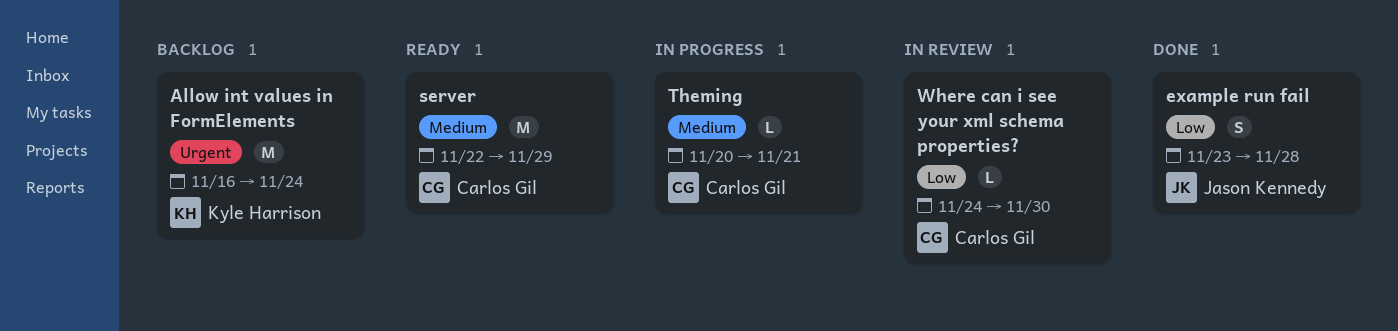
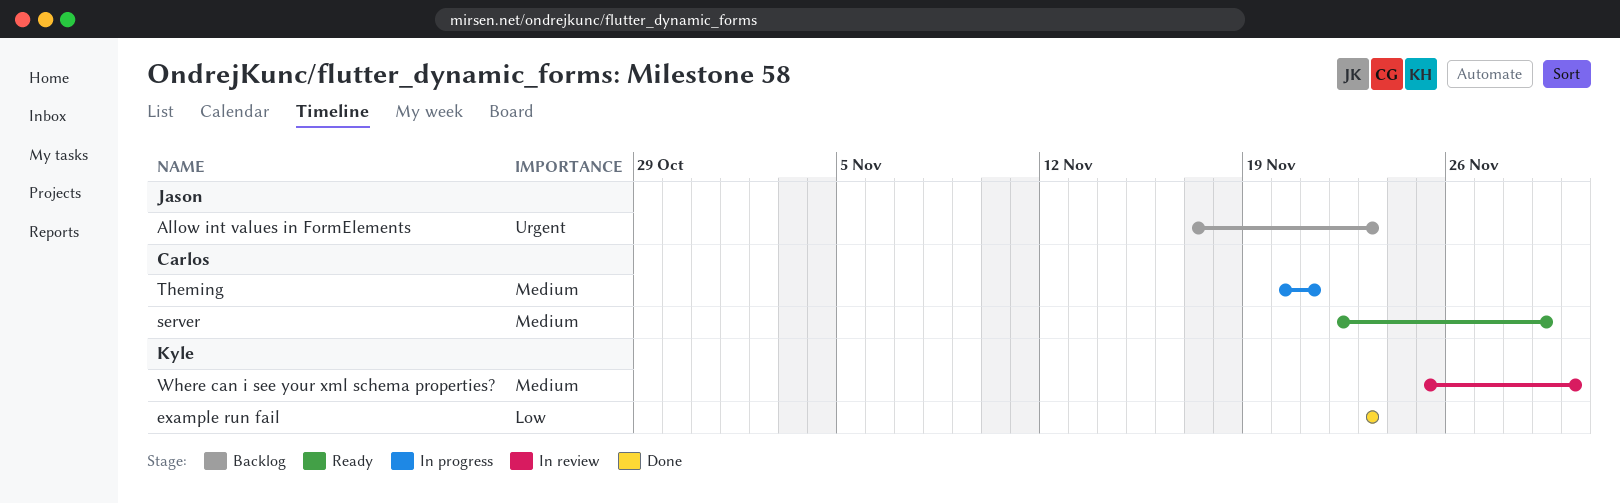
Allow int values in FormElements, owner: Kyle Harrison -> Jason Kennedy
Allow int values in FormElements, start: Nov 16 -> Nov 17
Allow int values in FormElements, due: Nov 24 -> Nov 23
example run fail, owner: Jason Kennedy -> Kyle Harrison
example run fail, due: Nov 28 -> Nov 23
Where can i see your xml schema properties?, owner: Carlos Gil -> Kyle Harrison
Where can i see your xml schema properties?, priority: Low -> Medium
Where can i see your xml schema properties?, start: Nov 24 -> Nov 25

